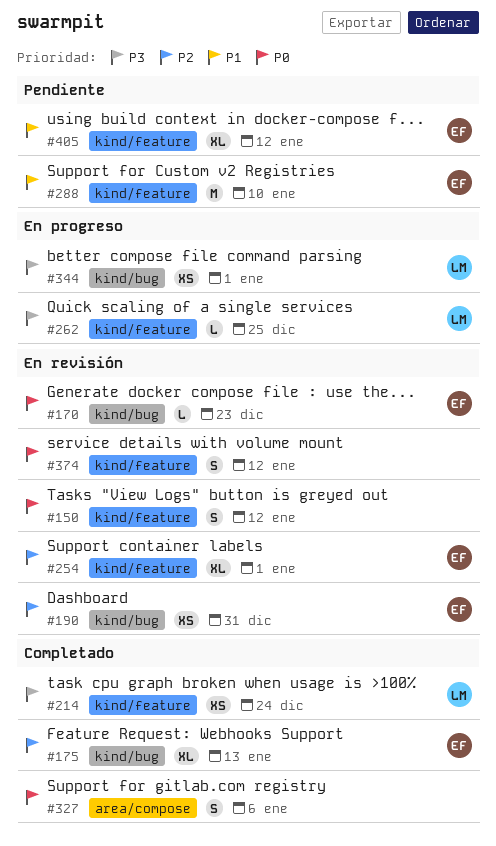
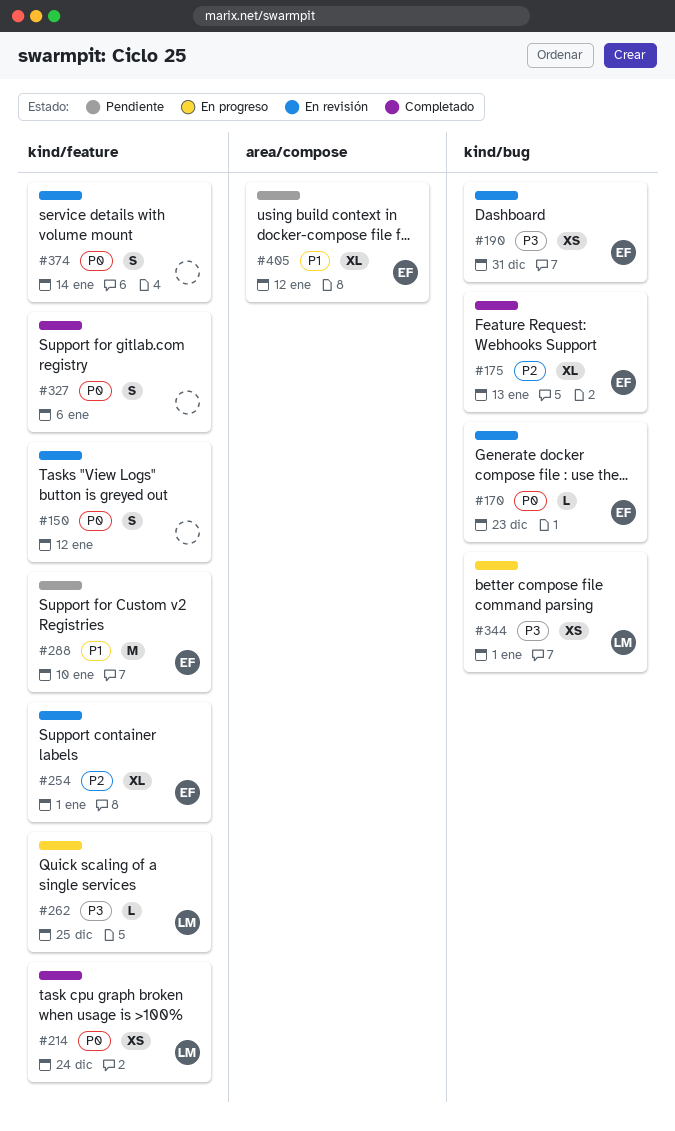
#190, priority: P2 -> P3
#214, priority: P3 -> P0
#327, label: area/compose -> kind/feature
#374, due: Jan 12 -> Jan 14
#405, label: kind/feature -> area/compose

